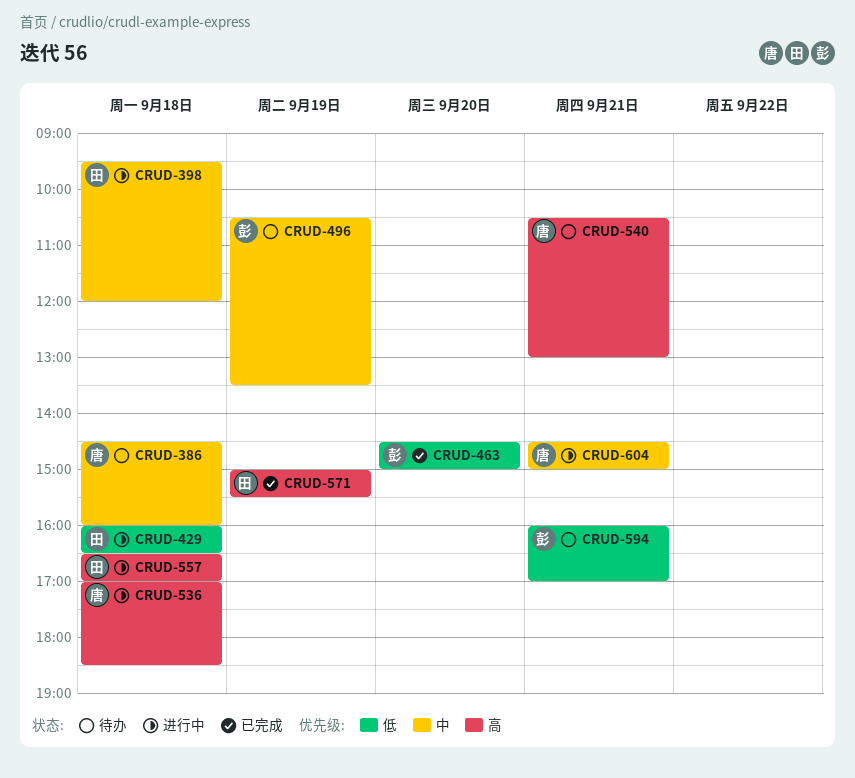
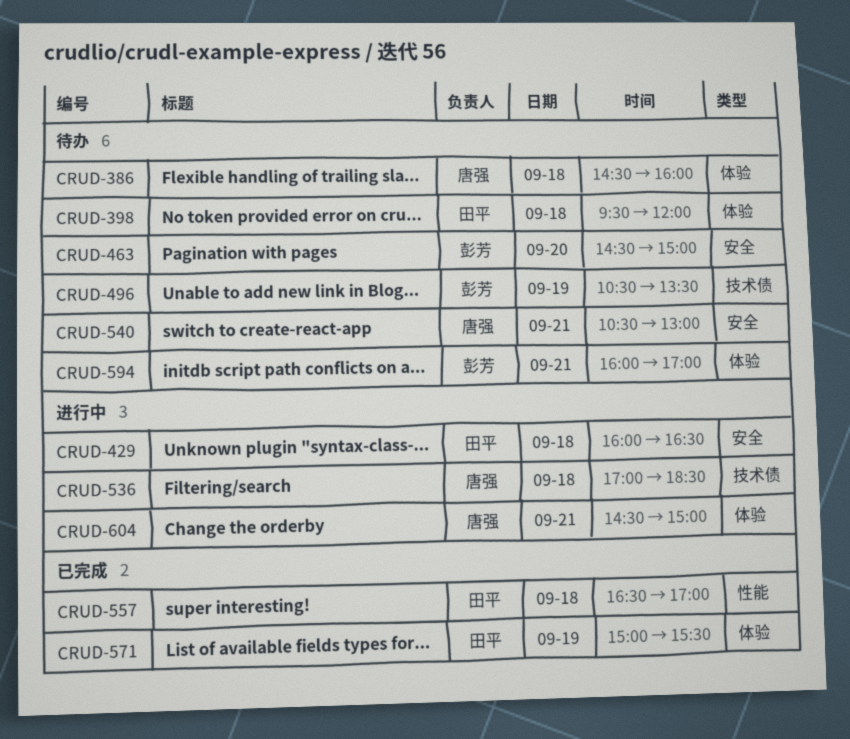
CRUD-398, status: 进行中 -> 待办
CRUD-463, status: 已完成 -> 待办
CRUD-557, status: 进行中 -> 已完成

